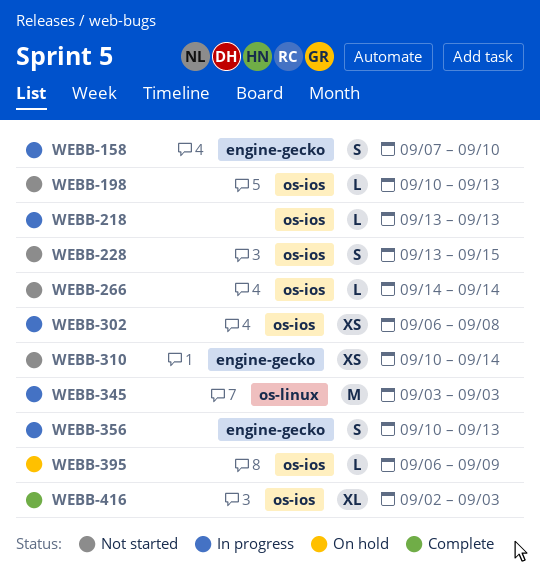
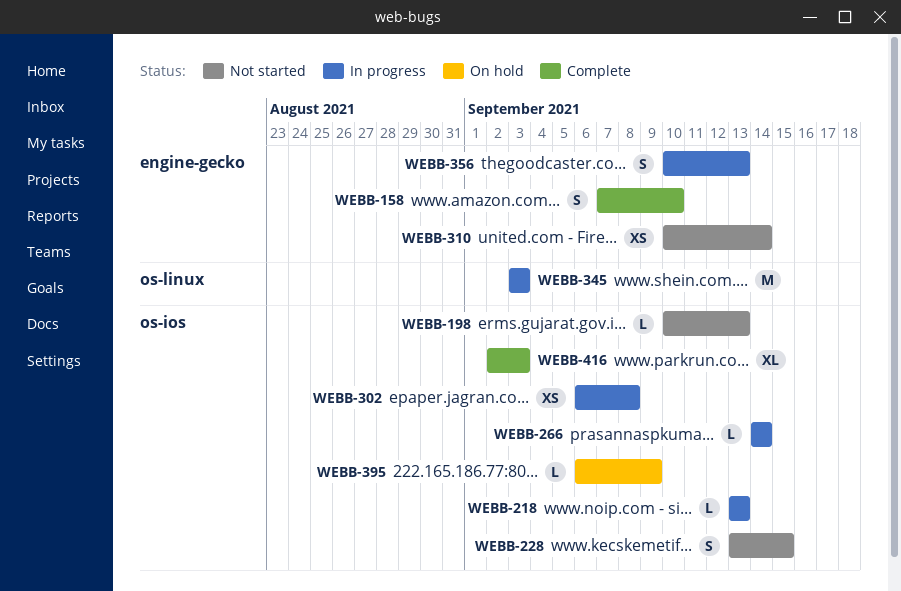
WEBB-158, status: In progress -> Complete
WEBB-266, status: Not started -> In progress

